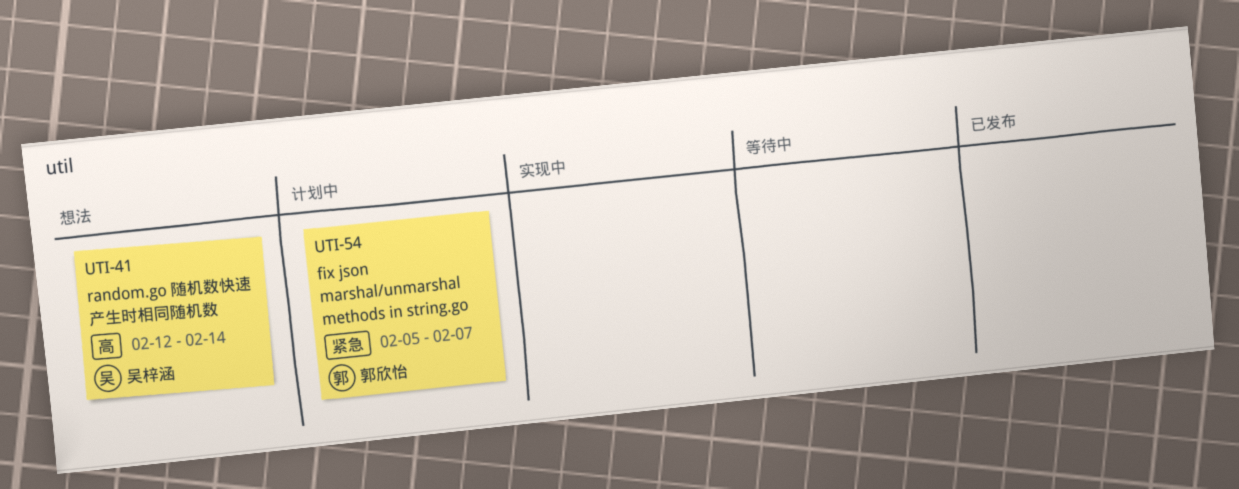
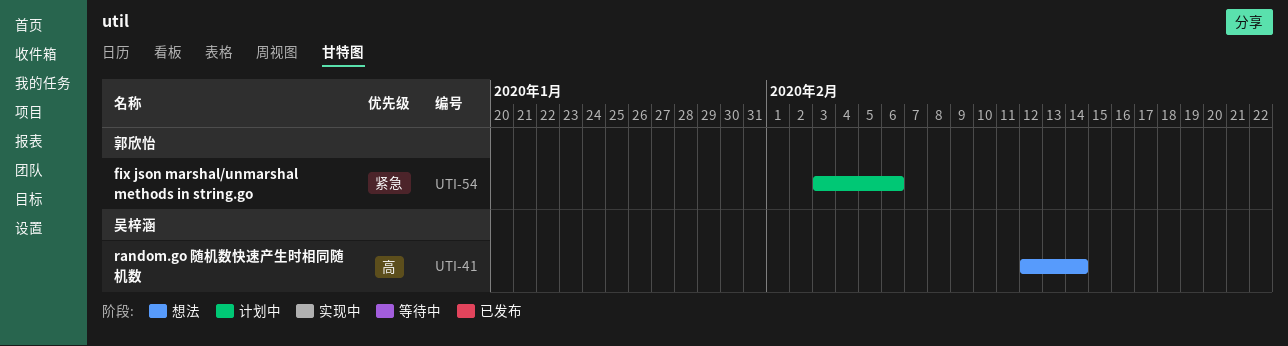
UTI-54, start: Feb 5 -> Feb 3
UTI-54, due: Feb 7 -> Feb 6

